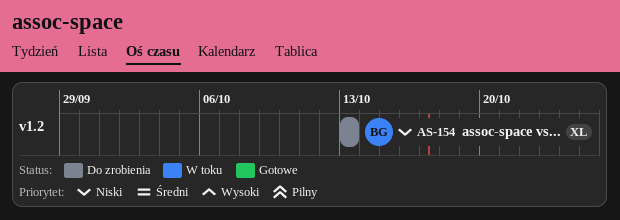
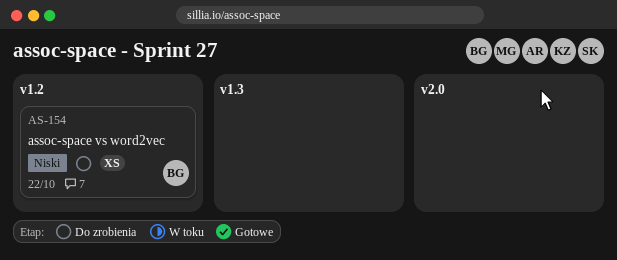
AS-154, estimate: XL -> XS
AS-154, due: Oct 13 -> Oct 22

